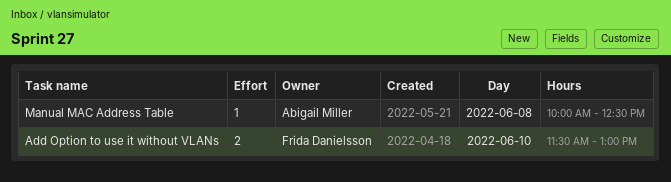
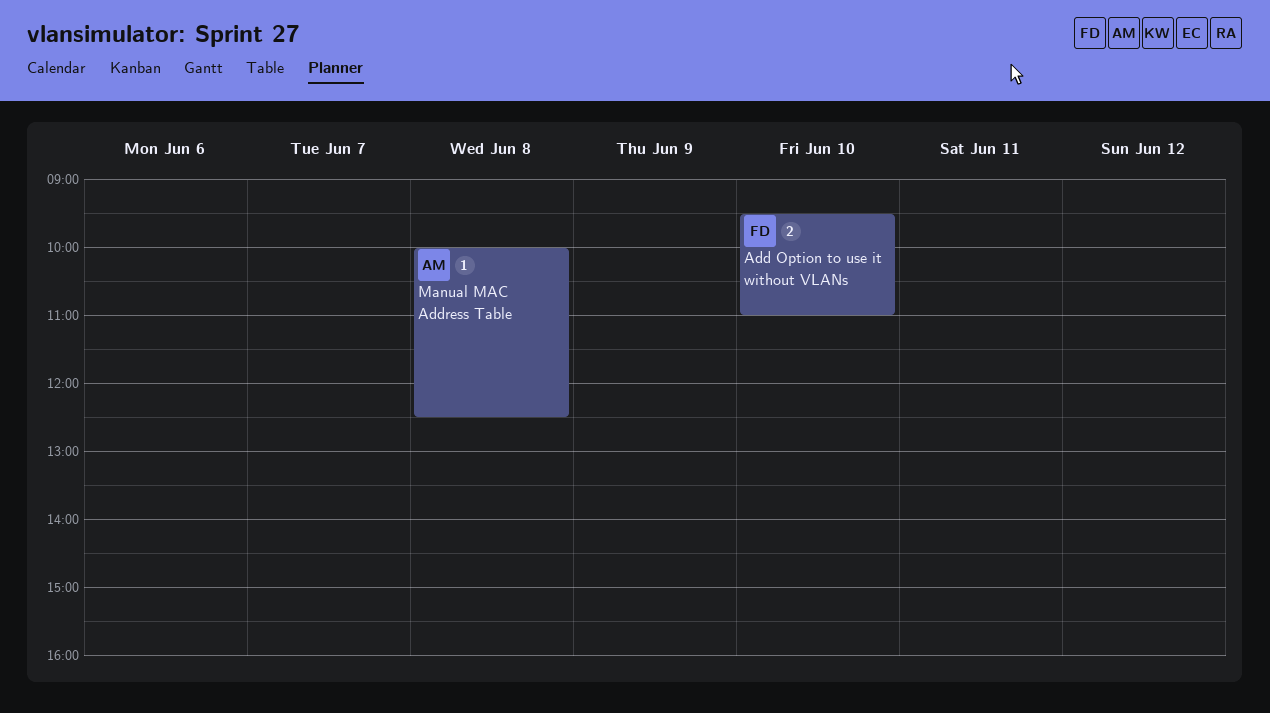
Add Option to use it without VLANs, begins: 11:30 -> 09:30
Add Option to use it without VLANs, ends: 13:00 -> 11:00

